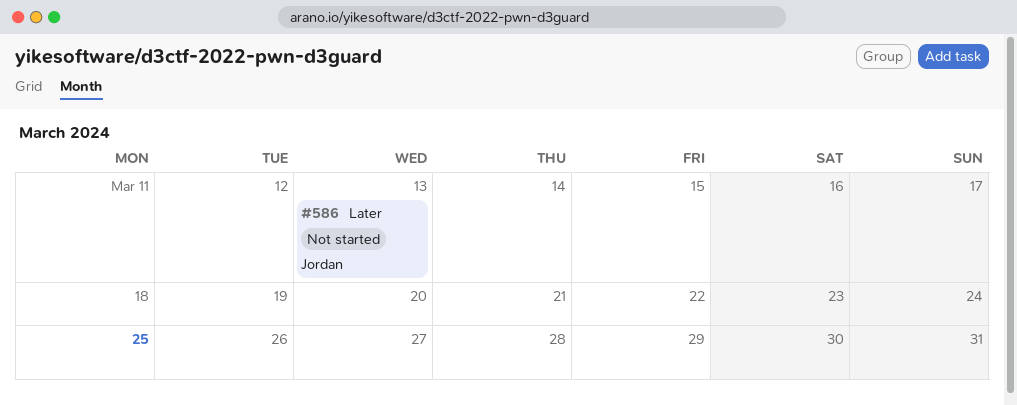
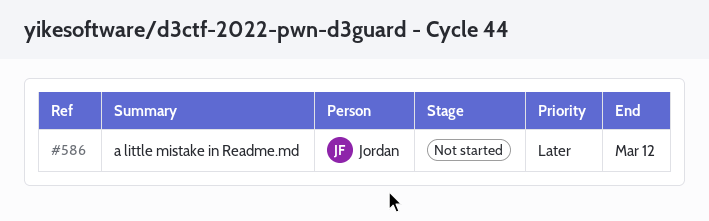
#586, due: Mar 13 -> Mar 12

